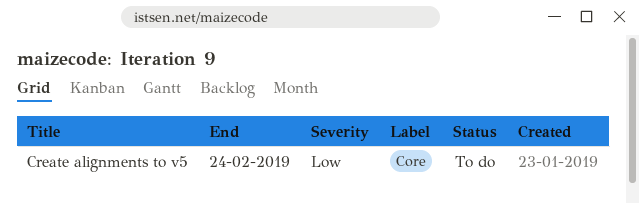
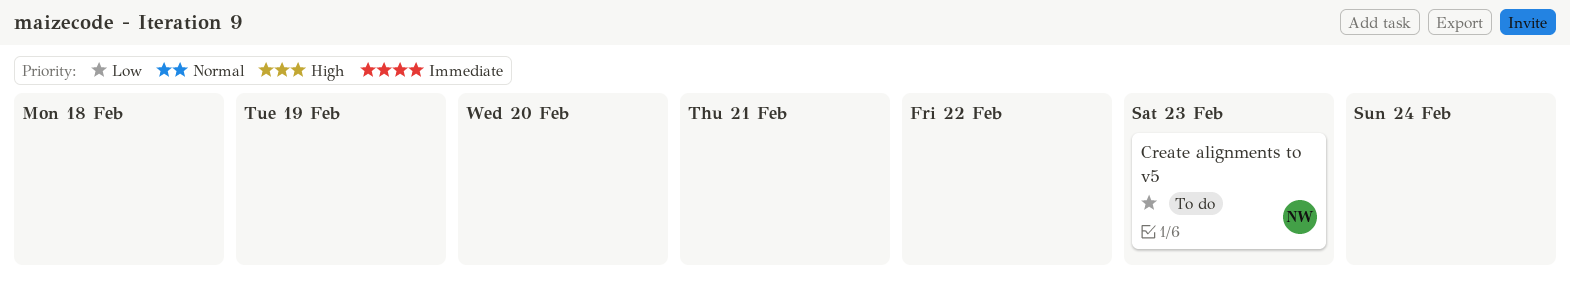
Create alignments to v5, due: Feb 24 -> Feb 23

